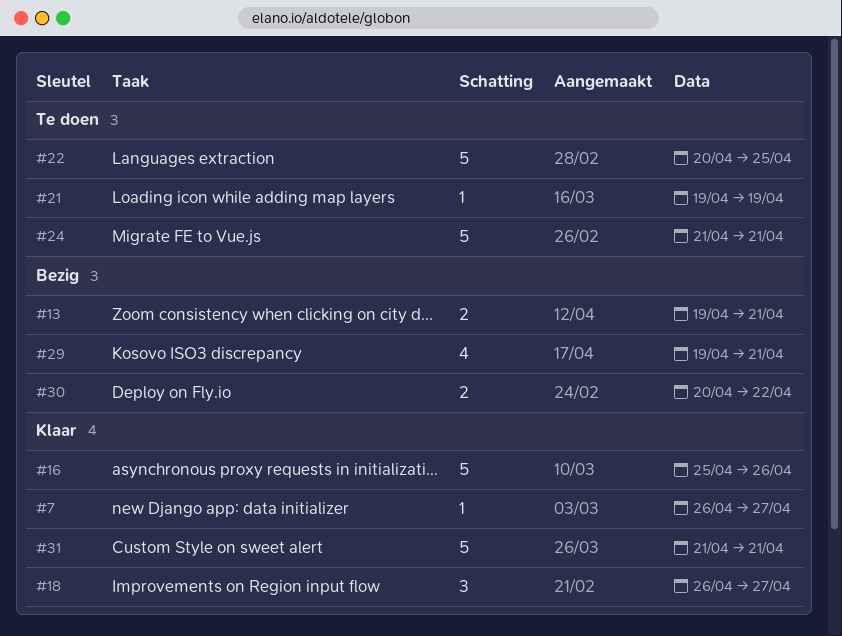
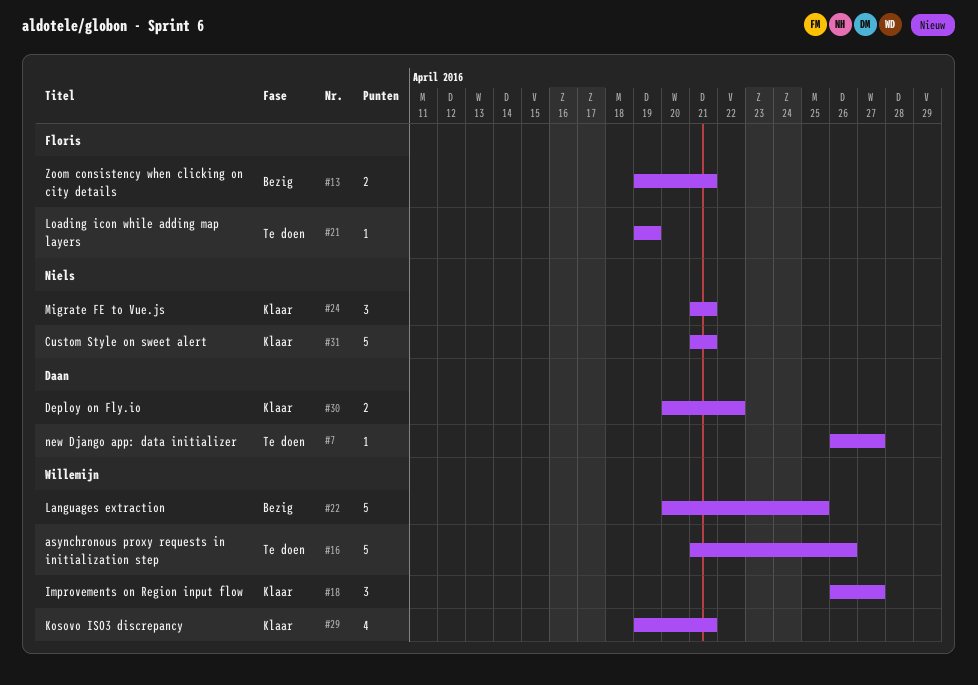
#7, status: Klaar -> Te doen
#16, status: Klaar -> Te doen
#16, start: Apr 25 -> Apr 21
#22, status: Te doen -> Bezig
#24, status: Te doen -> Klaar
#24, estimate: 5 -> 3
#29, status: Bezig -> Klaar
#30, status: Bezig -> Klaar

